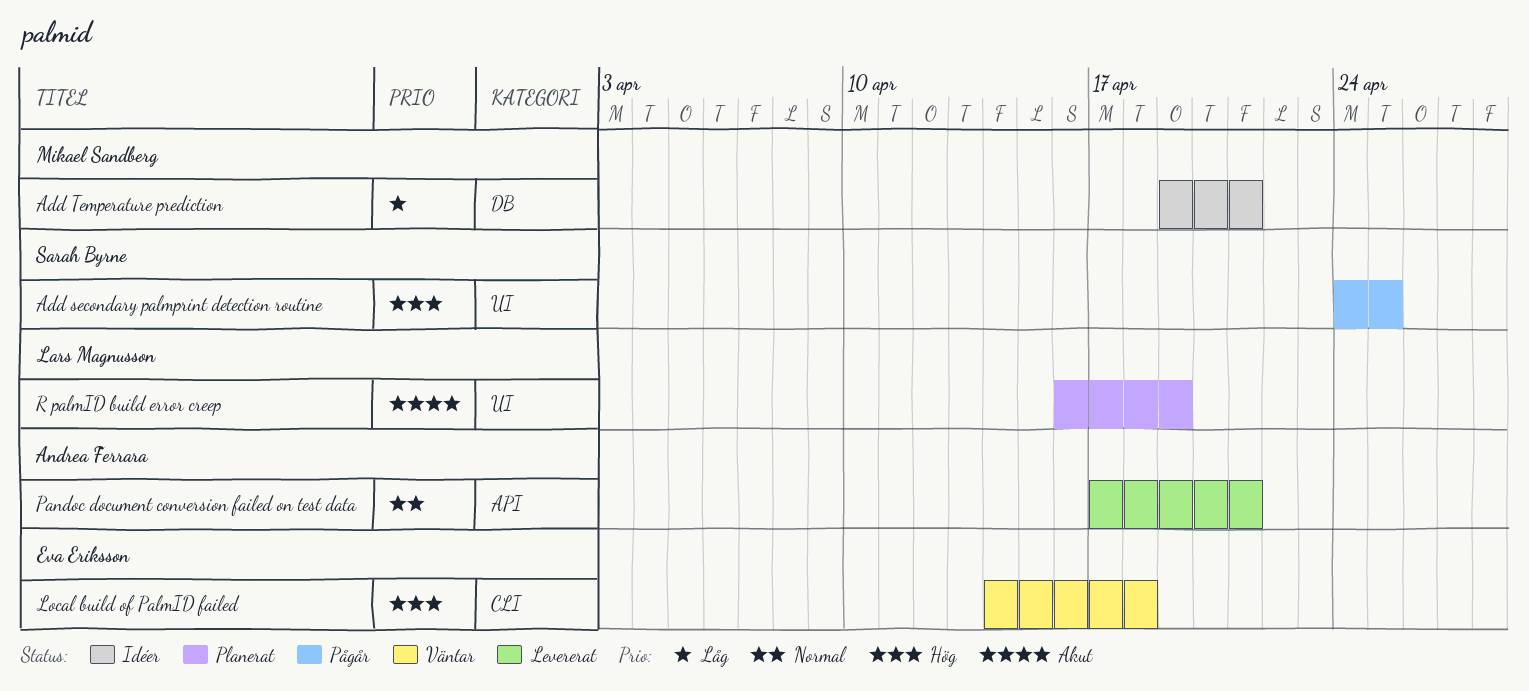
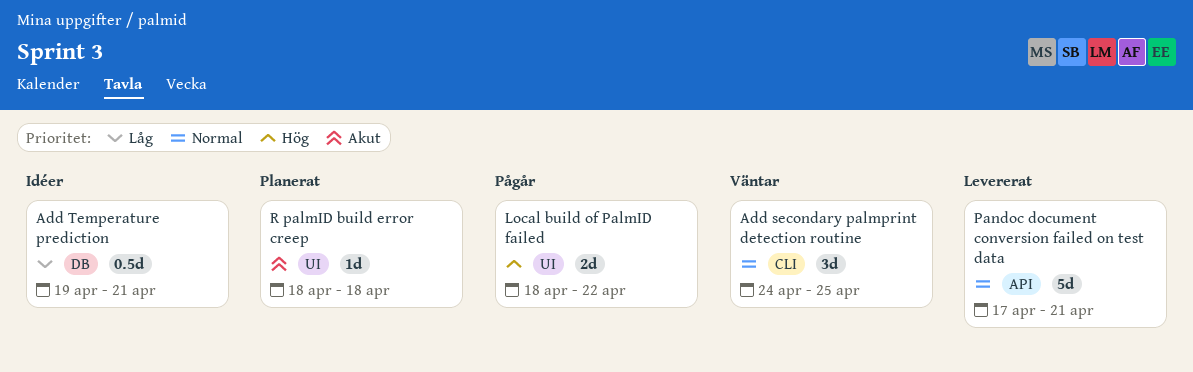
Add secondary palmprint detection routine, status: Pågår -> Väntar
Add secondary palmprint detection routine, priority: Hög -> Normal
Add secondary palmprint detection routine, label: UI -> CLI
Local build of PalmID failed, status: Väntar -> Pågår
Local build of PalmID failed, label: CLI -> UI
Local build of PalmID failed, start: Apr 14 -> Apr 18
Local build of PalmID failed, due: Apr 18 -> Apr 22
R palmID build error creep, start: Apr 16 -> Apr 18
R palmID build error creep, due: Apr 19 -> Apr 18

